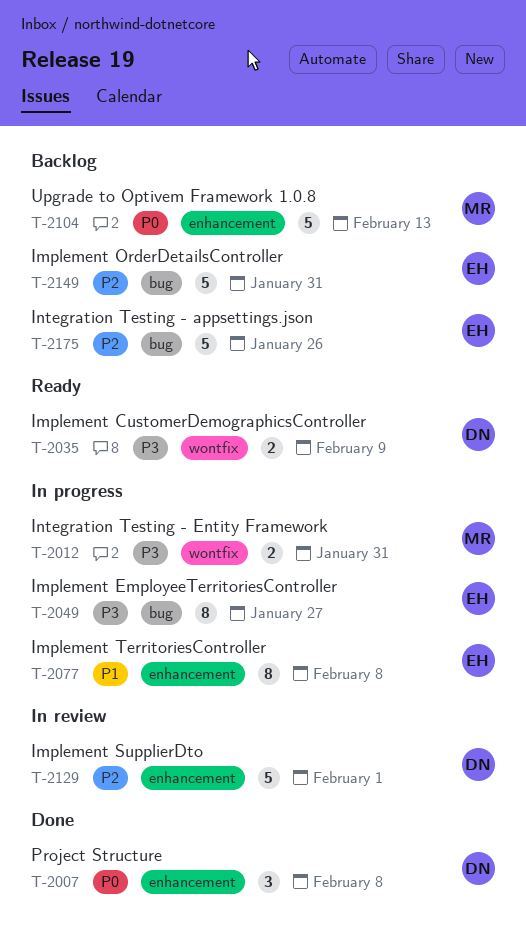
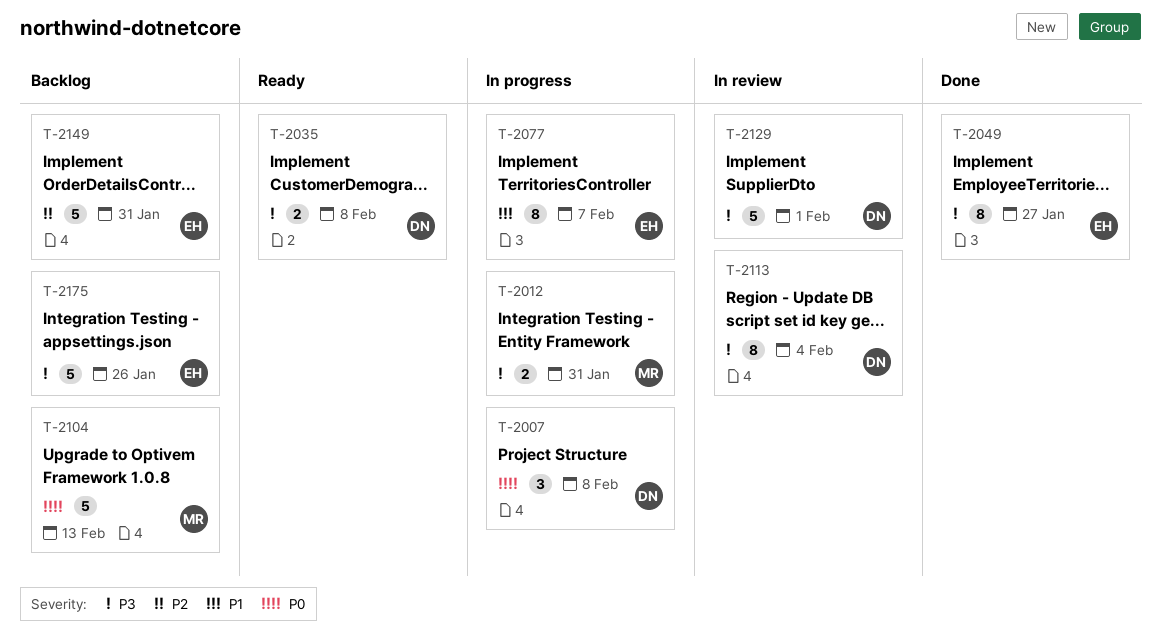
T-2007, status: Done -> In progress
T-2035, due: Feb 9 -> Feb 8
T-2049, status: In progress -> Done
T-2077, due: Feb 8 -> Feb 7
T-2113: none -> present
T-2129, priority: P2 -> P3
T-2175, priority: P2 -> P3

